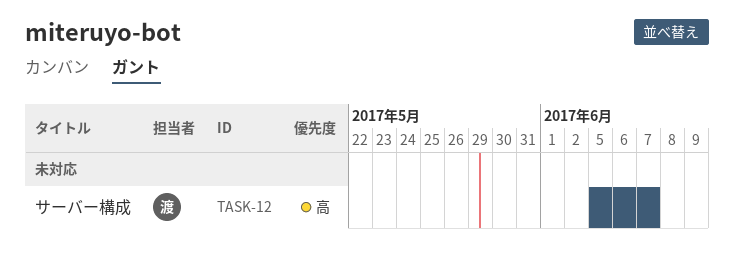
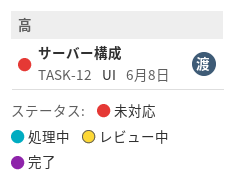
TASK-12, due: Jun 7 -> Jun 8

